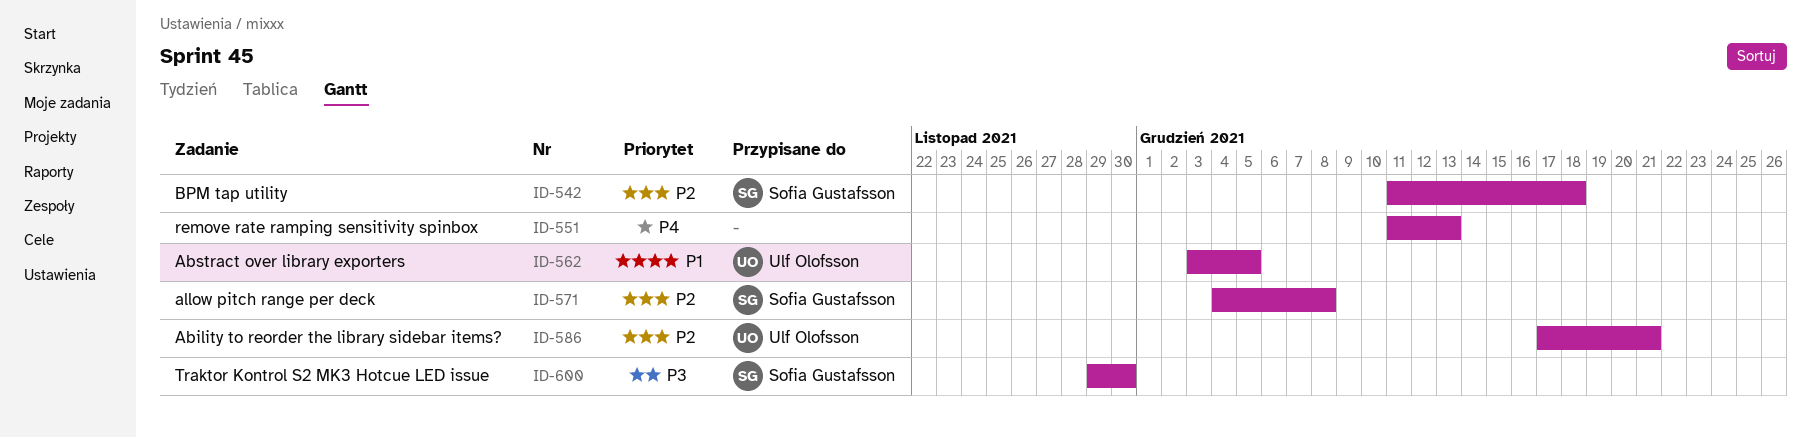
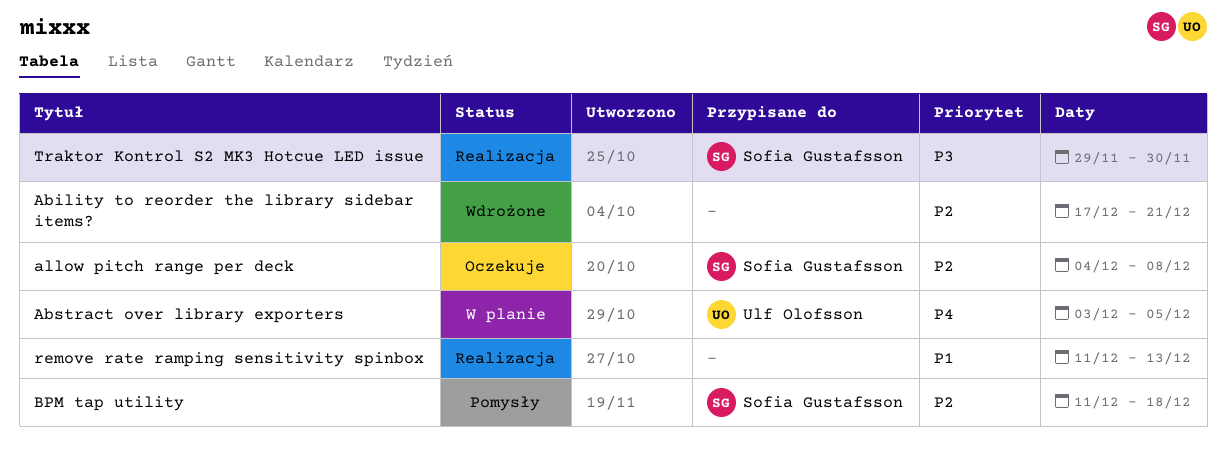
Ability to reorder the library sidebar items?, owner: Ulf Olofsson -> none
Abstract over library exporters, priority: P1 -> P4
remove rate ramping sensitivity spinbox, priority: P4 -> P1

